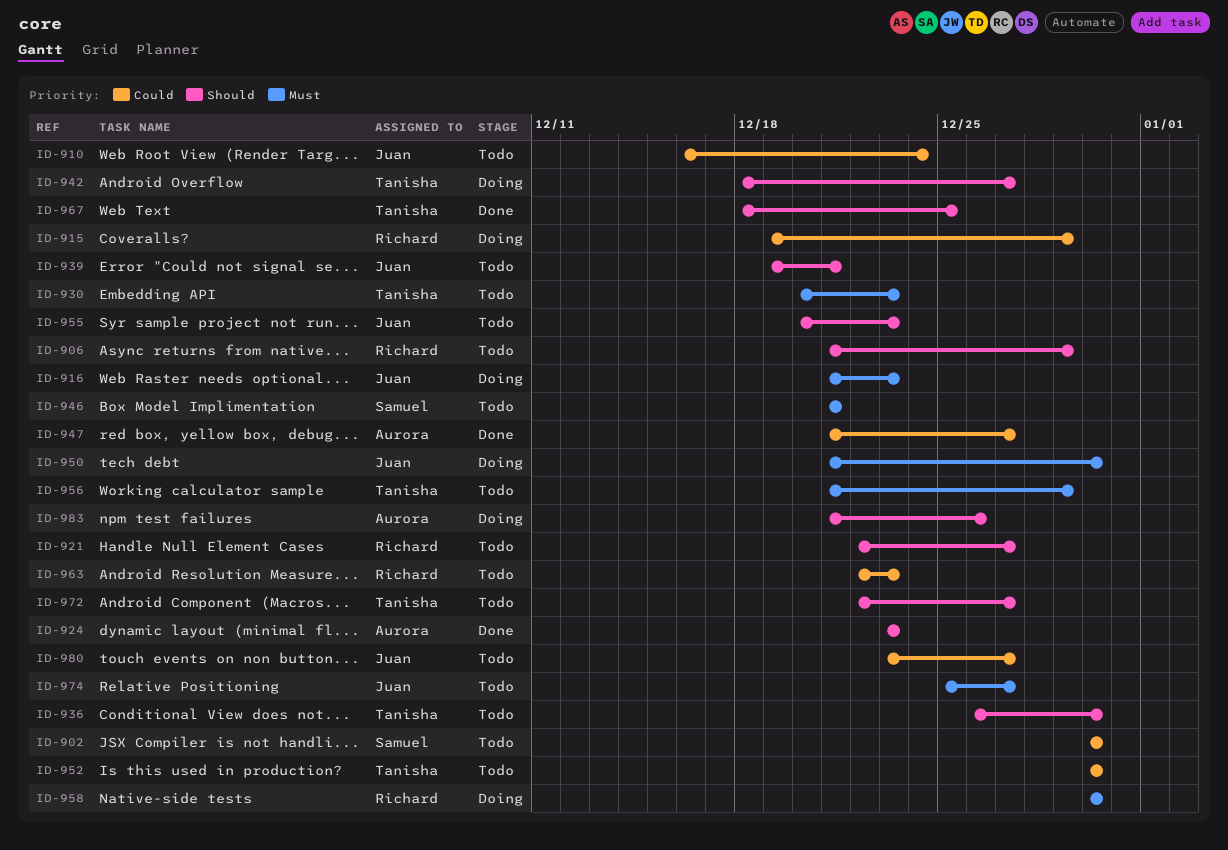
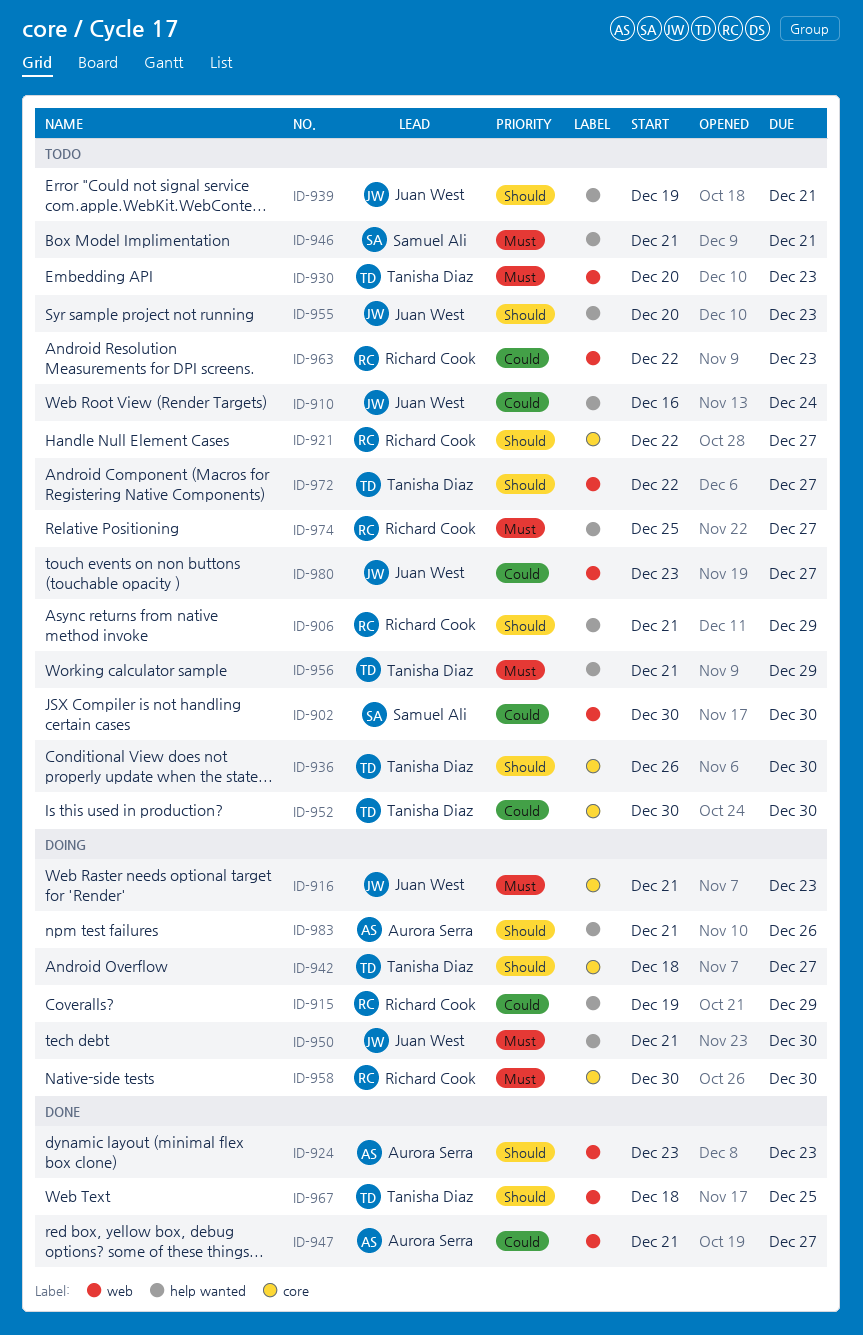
ID-974, owner: Juan West -> Richard Cook

